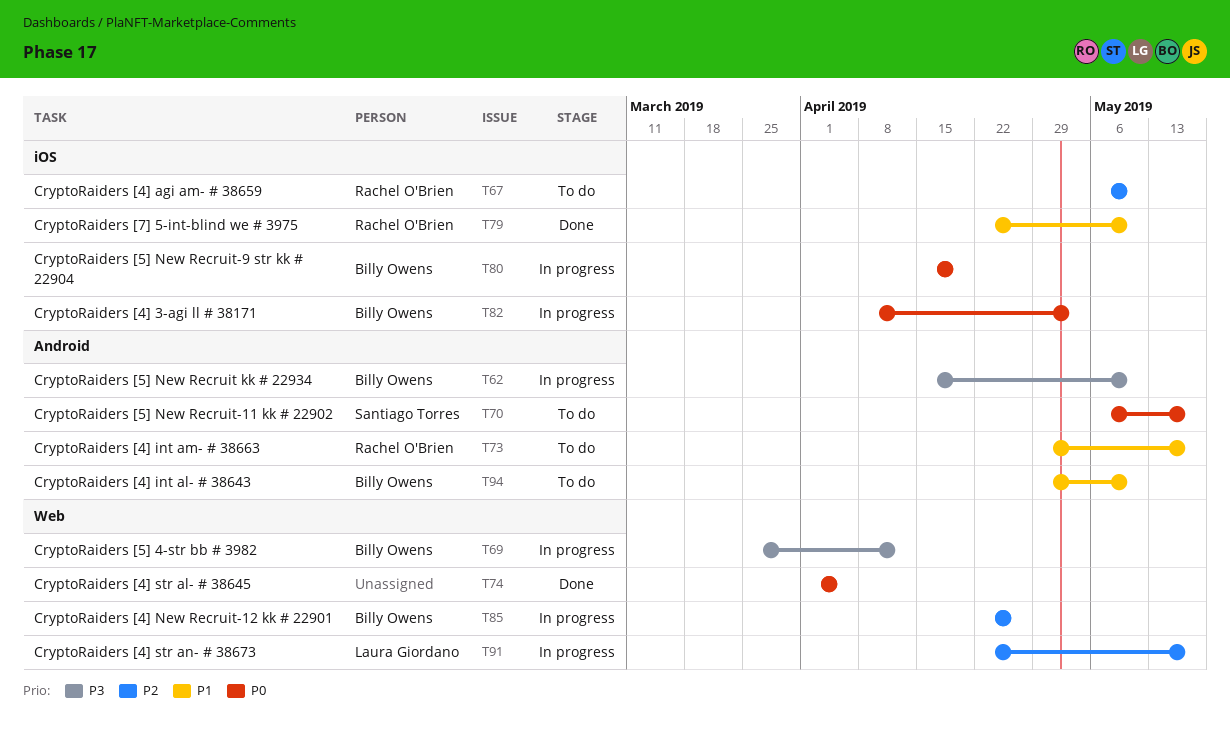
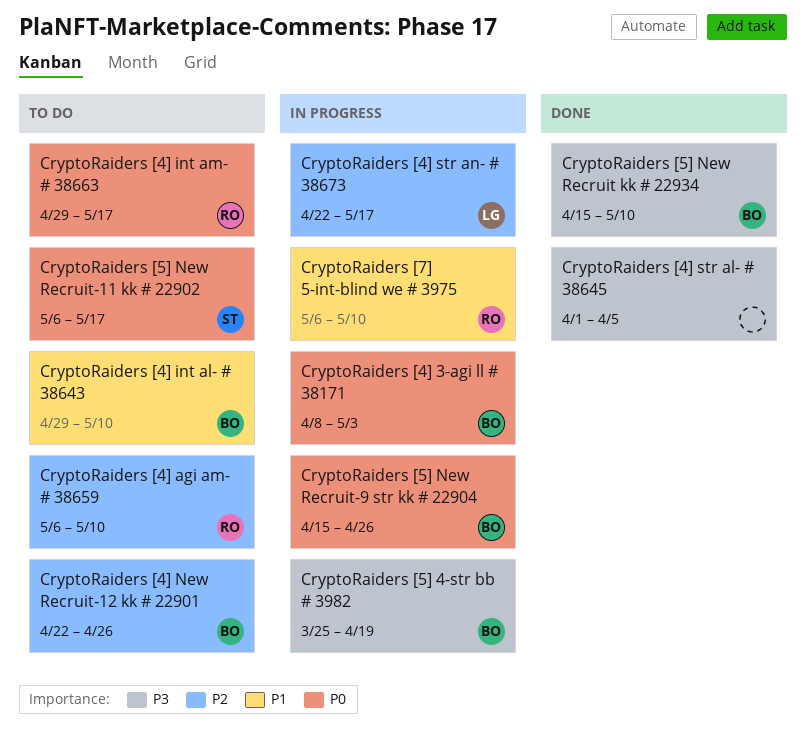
CryptoRaiders [4] int am- # 38663, priority: P1 -> P0
CryptoRaiders [4] New Recruit-12 kk # 22901, status: In progress -> To do
CryptoRaiders [4] str al- # 38645, priority: P0 -> P3
CryptoRaiders [5] 4-str bb # 3982, due: Apr 12 -> Apr 19
CryptoRaiders [5] New Recruit kk # 22934, status: In progress -> Done
CryptoRaiders [5] New Recruit-9 str kk # 22904, due: Apr 19 -> Apr 26
CryptoRaiders [7] 5-int-blind we # 3975, status: Done -> In progress
CryptoRaiders [7] 5-int-blind we # 3975, start: Apr 22 -> May 6

